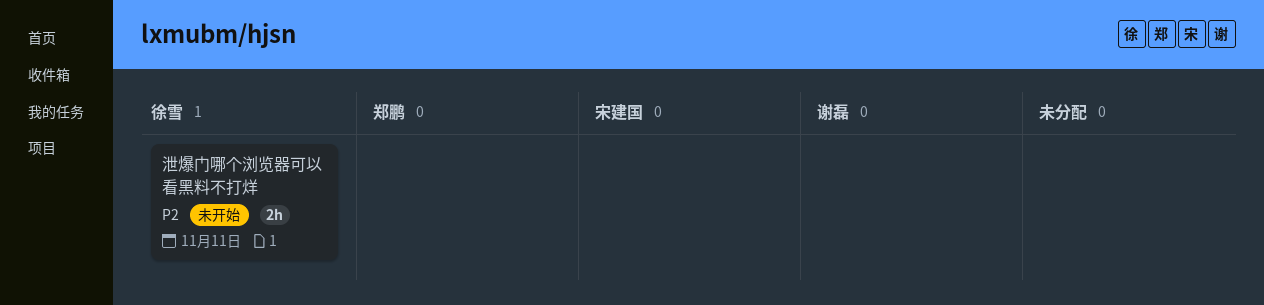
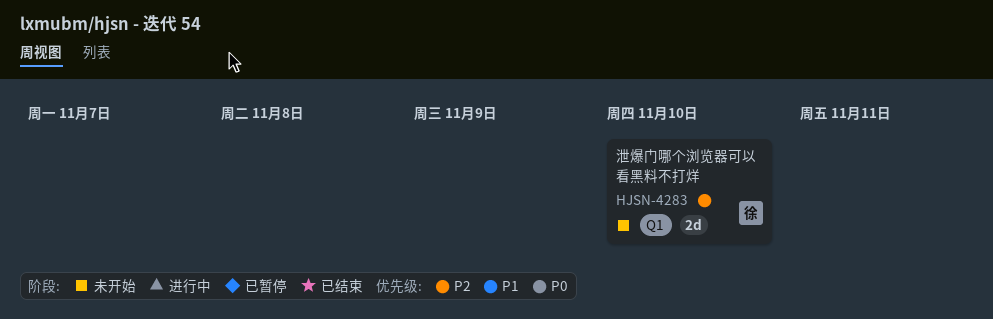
泄爆门哪个浏览器可以看黑料不打烊, estimate: 2h -> 2d
泄爆门哪个浏览器可以看黑料不打烊, due: Nov 11 -> Nov 10

